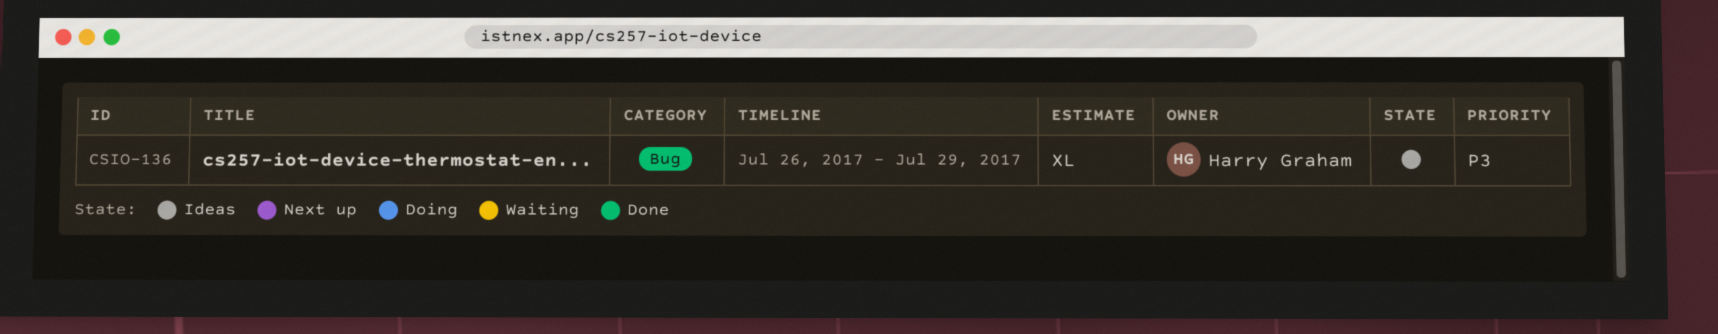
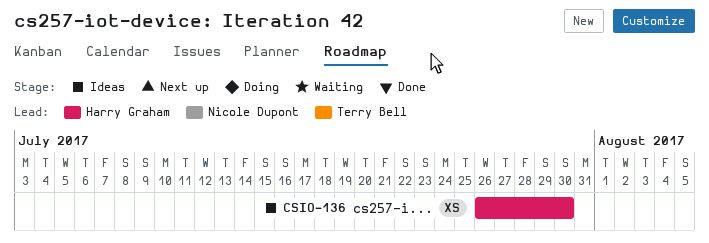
CSIO-136, estimate: XL -> XS
CSIO-136, due: Jul 29 -> Jul 30

